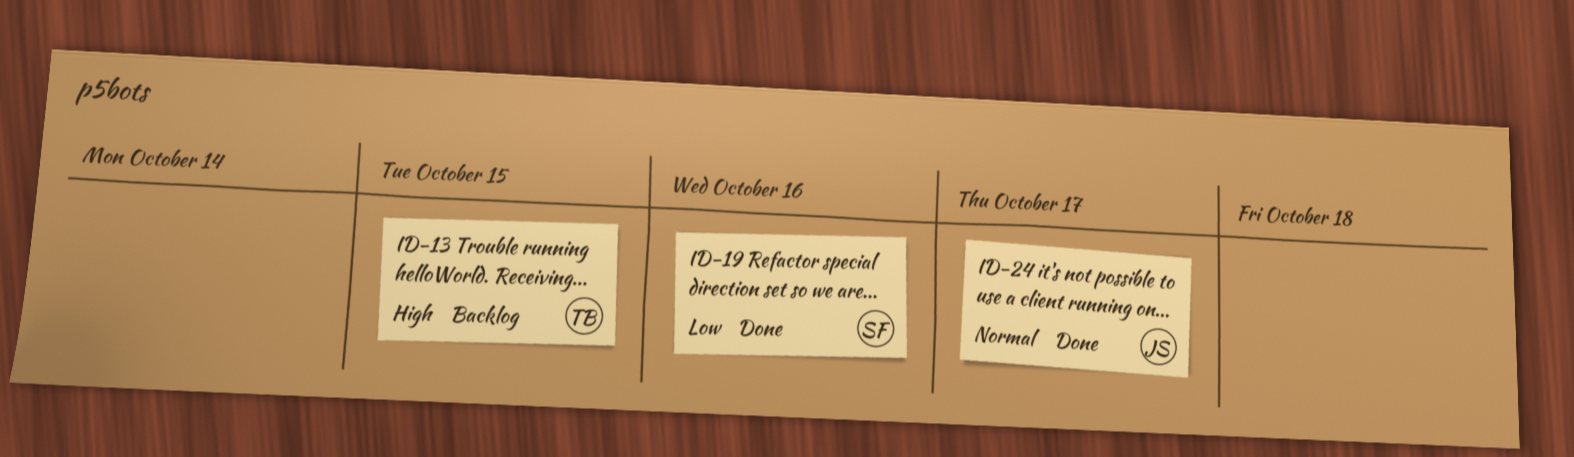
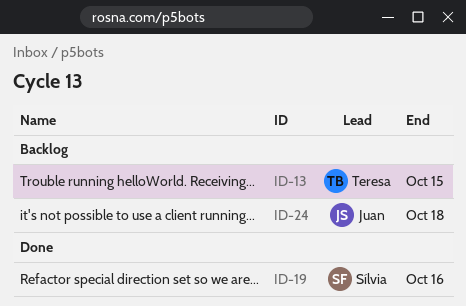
ID-24, status: Done -> Backlog
ID-24, due: Oct 17 -> Oct 18

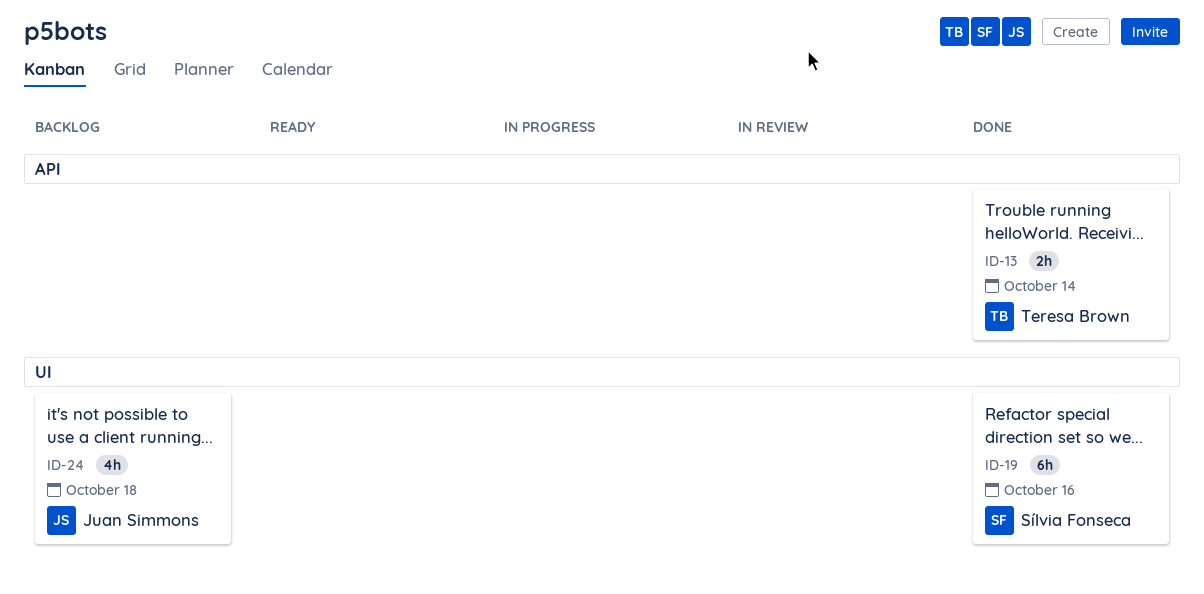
ID-13, status: Backlog -> Done
ID-13, due: Oct 15 -> Oct 14

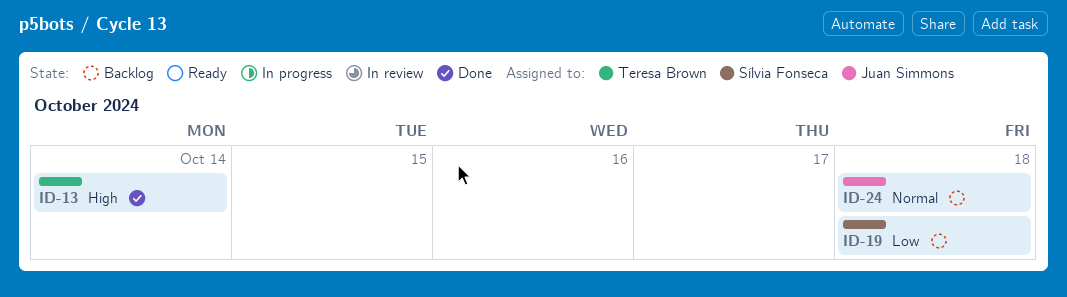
ID-19, status: Done -> Backlog
ID-19, due: Oct 16 -> Oct 18

